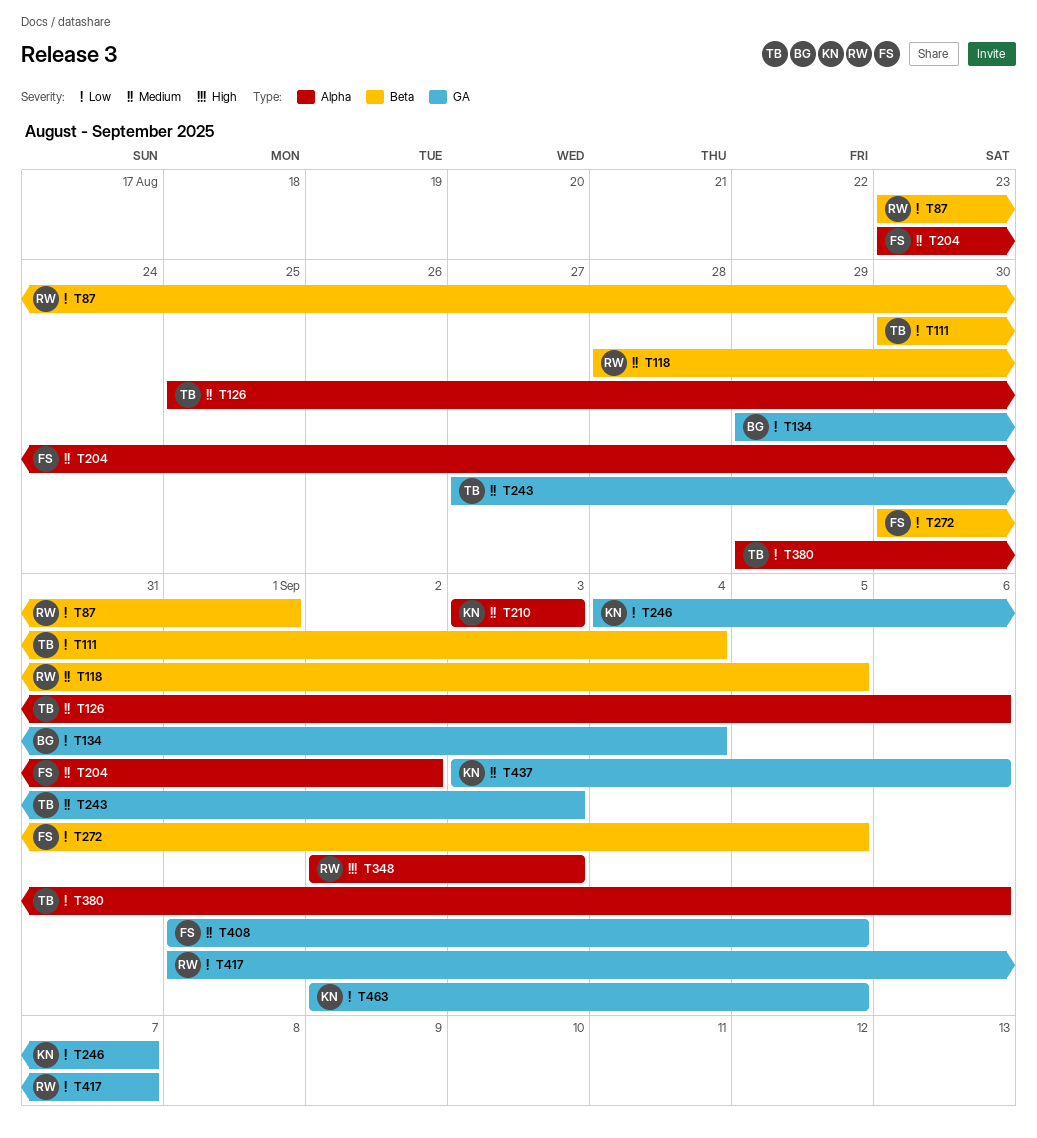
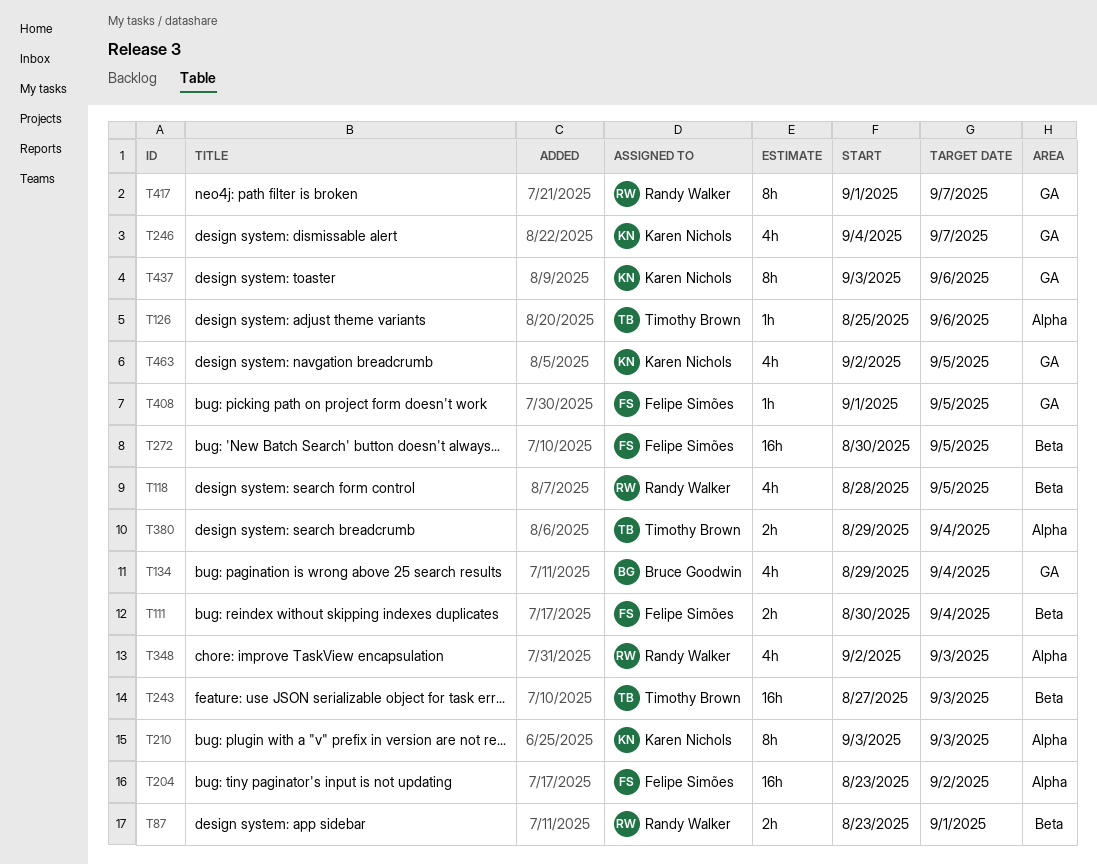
T111, owner: Timothy Brown -> Felipe Simões
T243, label: GA -> Beta
T380, due: Sep 6 -> Sep 4

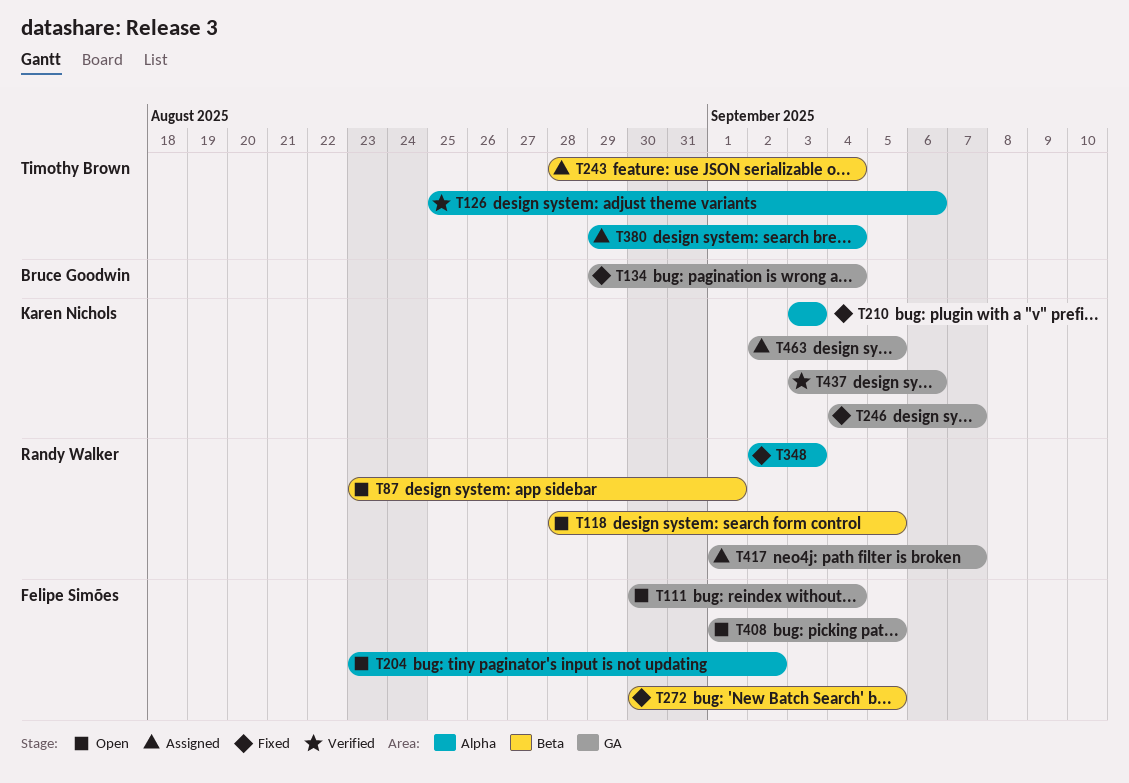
T111, label: Beta -> GA
T243, start: Aug 27 -> Aug 28
T243, due: Sep 3 -> Sep 4

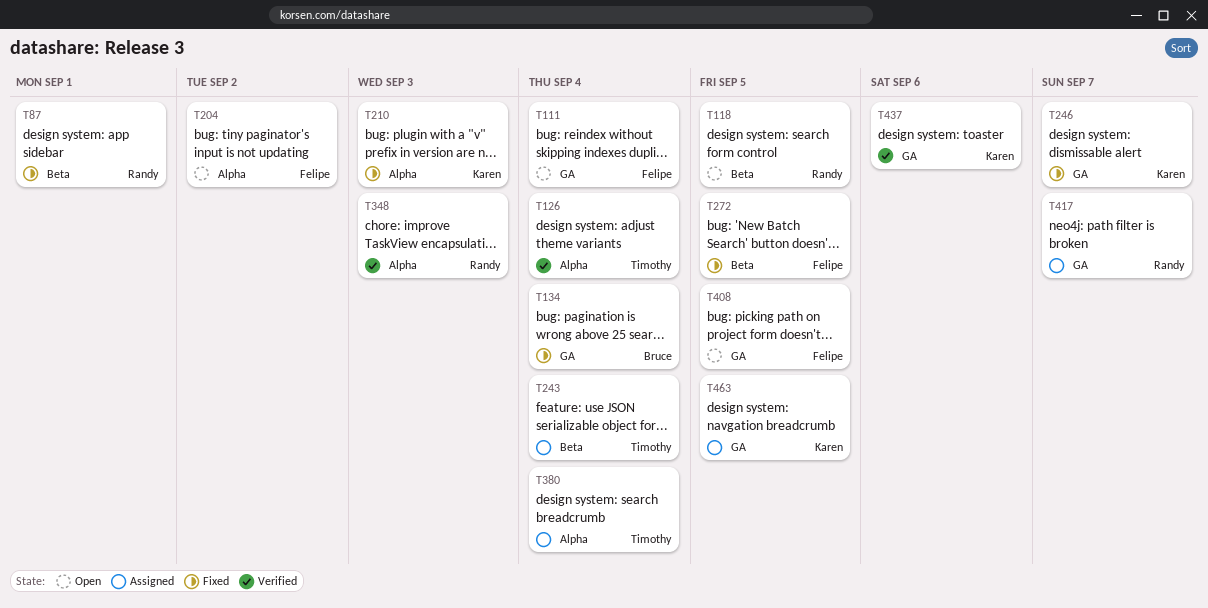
T87, status: Open -> Fixed
T126, due: Sep 6 -> Sep 4
T348, status: Fixed -> Verified

